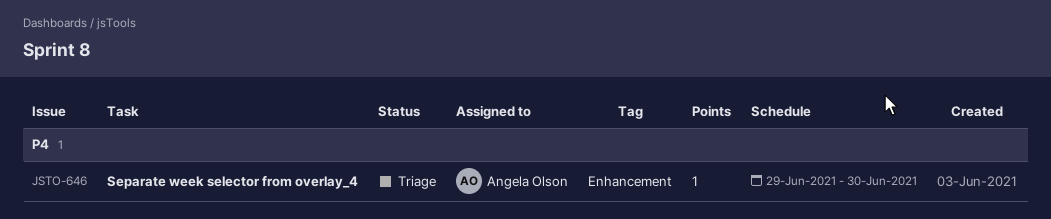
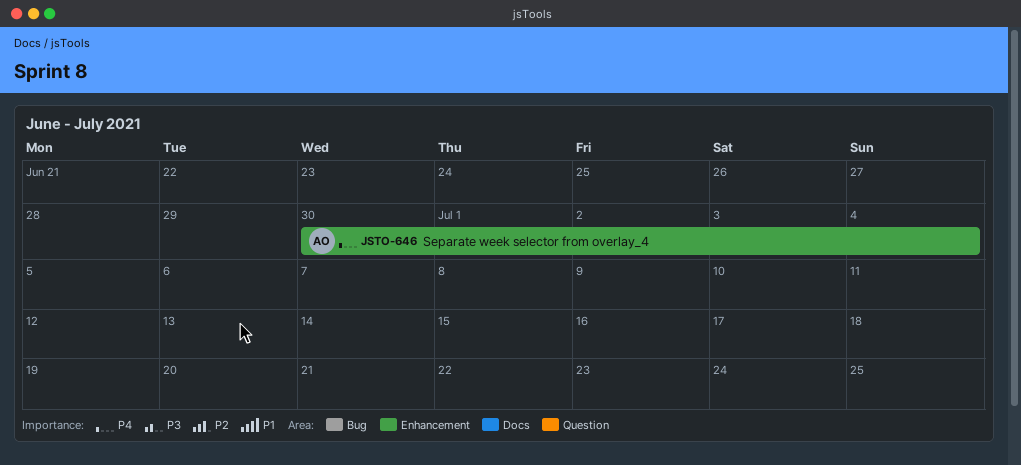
JSTO-646, start: Jun 29 -> Jun 30
JSTO-646, due: Jun 30 -> Jul 4

